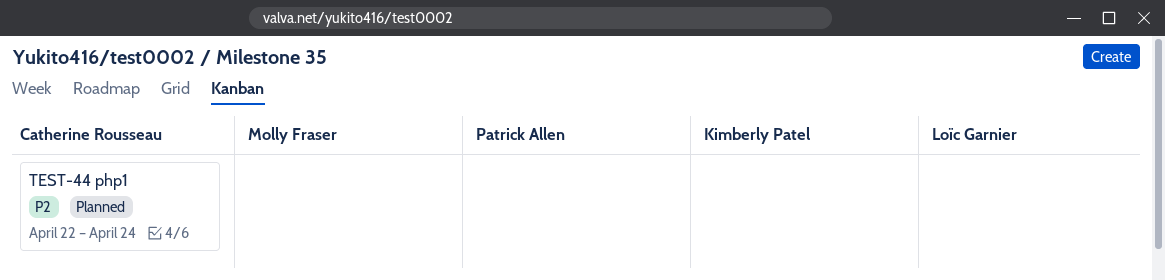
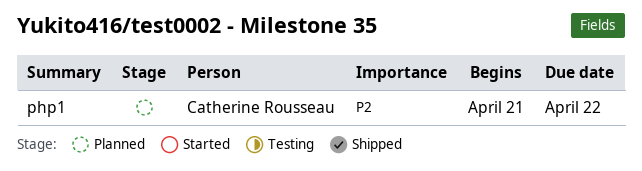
php1, start: Apr 22 -> Apr 21
php1, due: Apr 24 -> Apr 22

